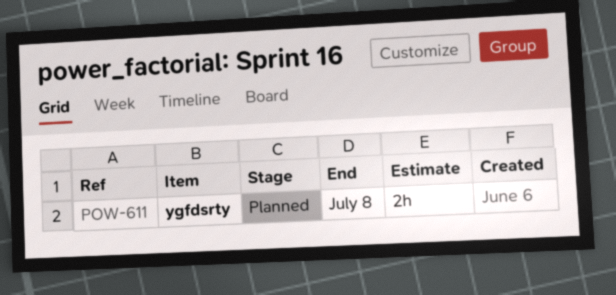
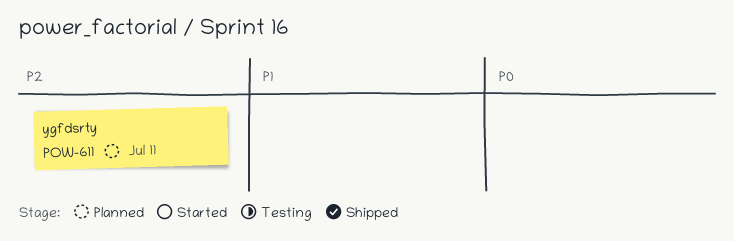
POW-611, due: Jul 8 -> Jul 11

